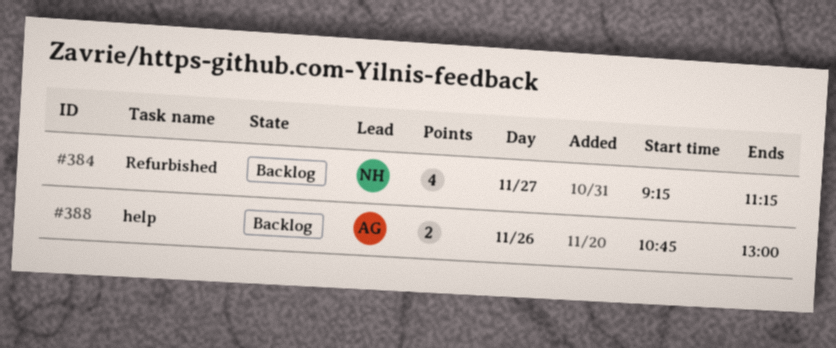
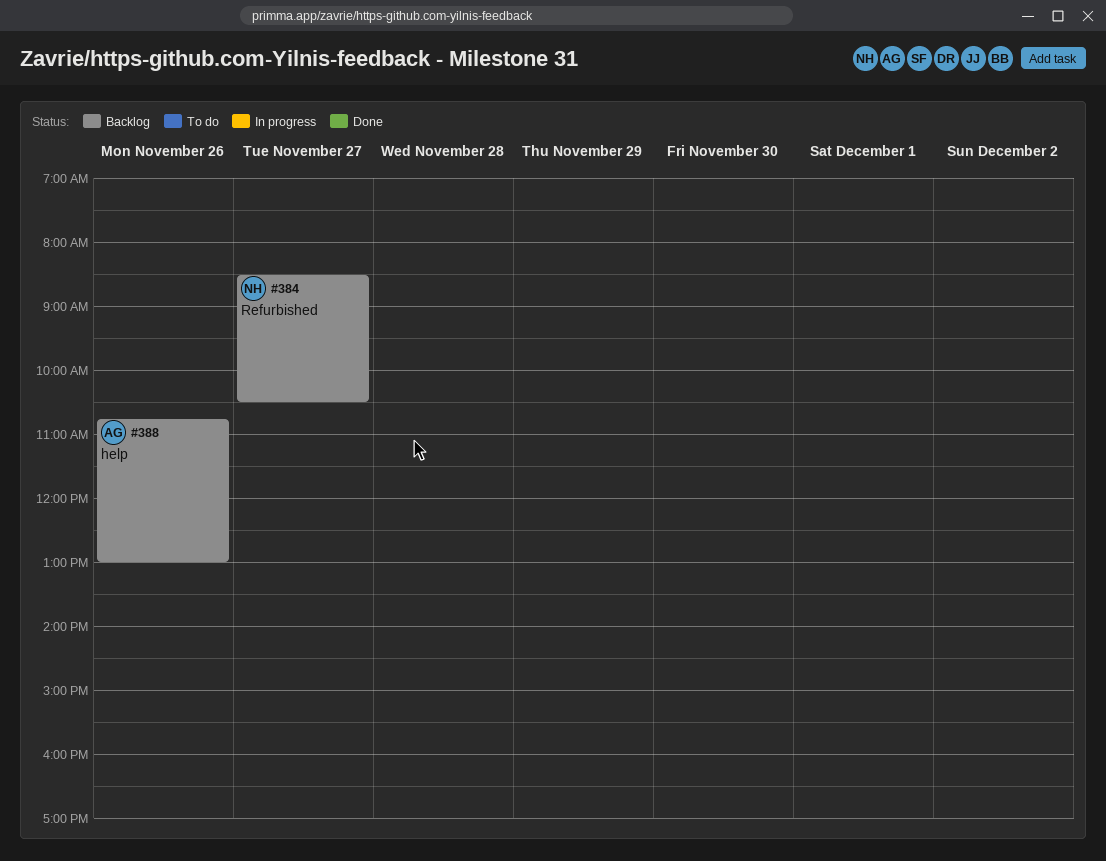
#384, begins: 09:15 -> 08:30
#384, ends: 11:15 -> 10:30

